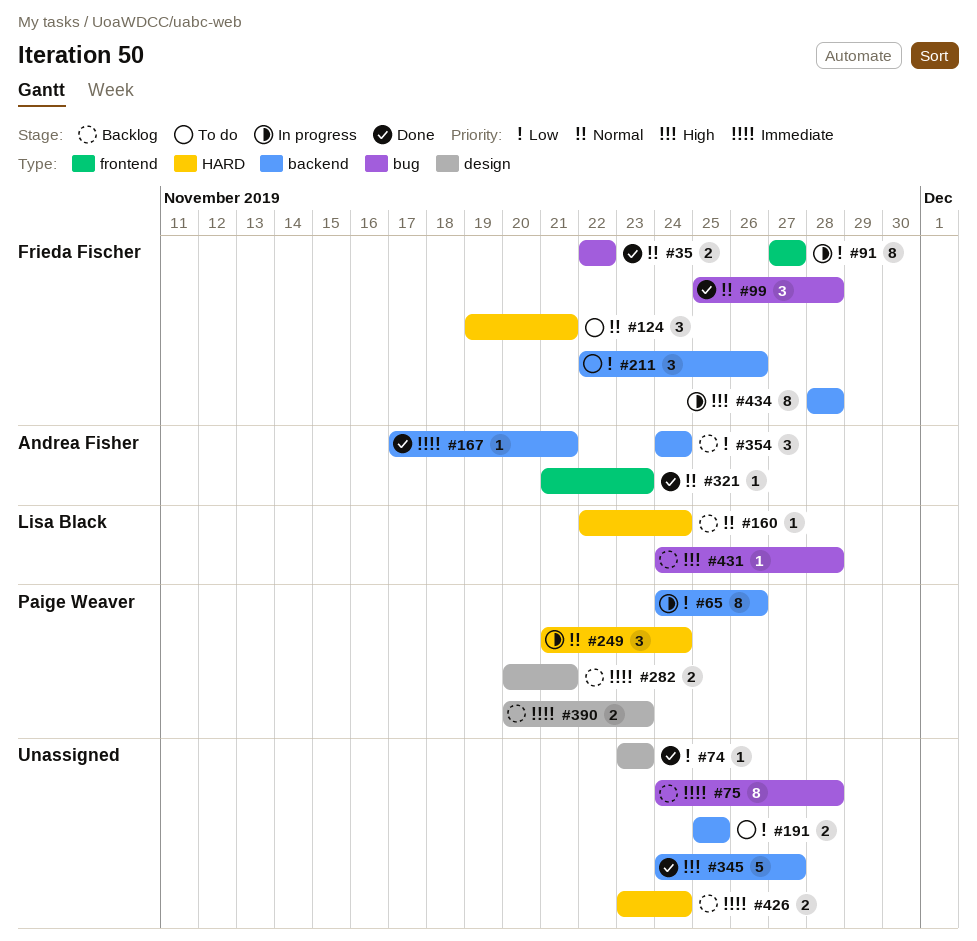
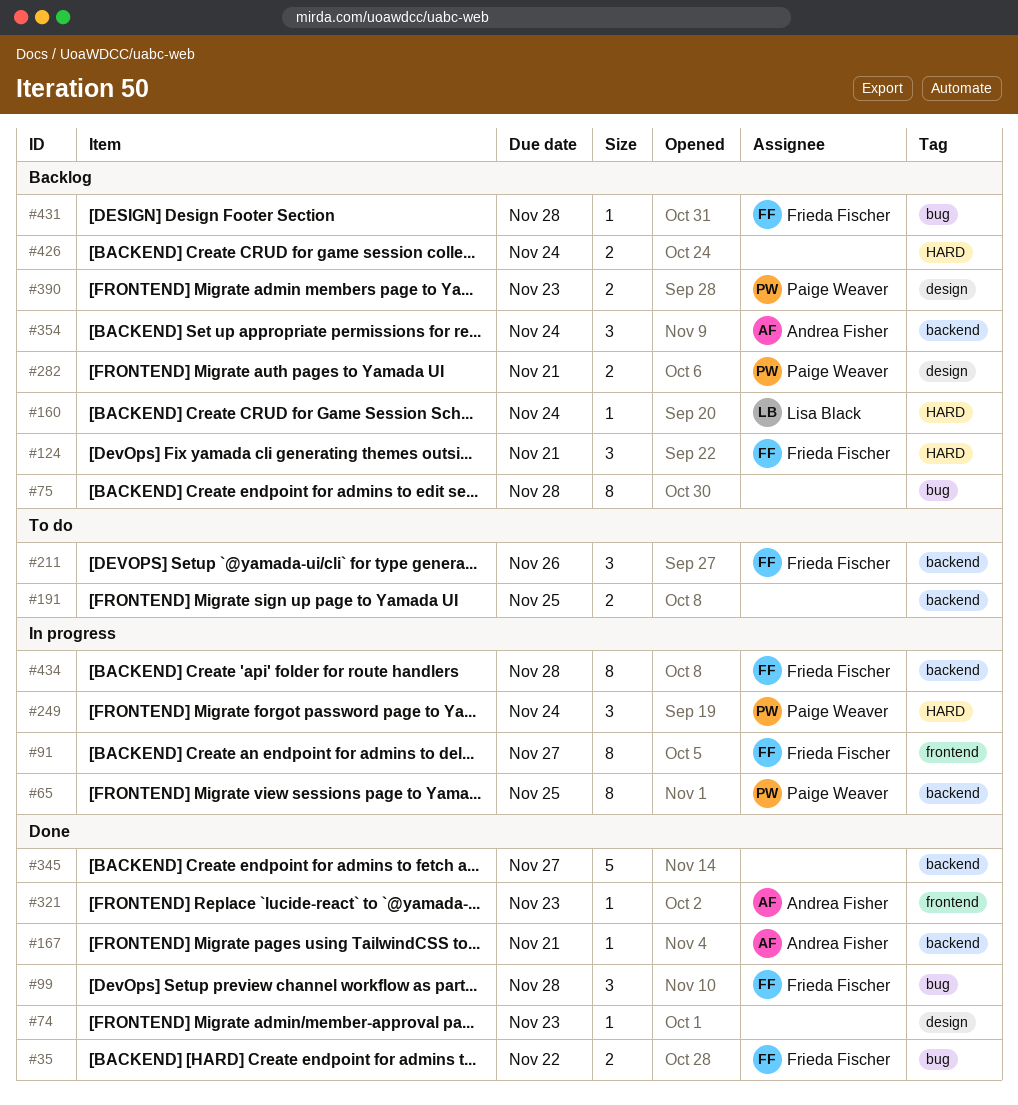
#65, due: Nov 26 -> Nov 25
#124, status: To do -> Backlog
#431, owner: Lisa Black -> Frieda Fischer

